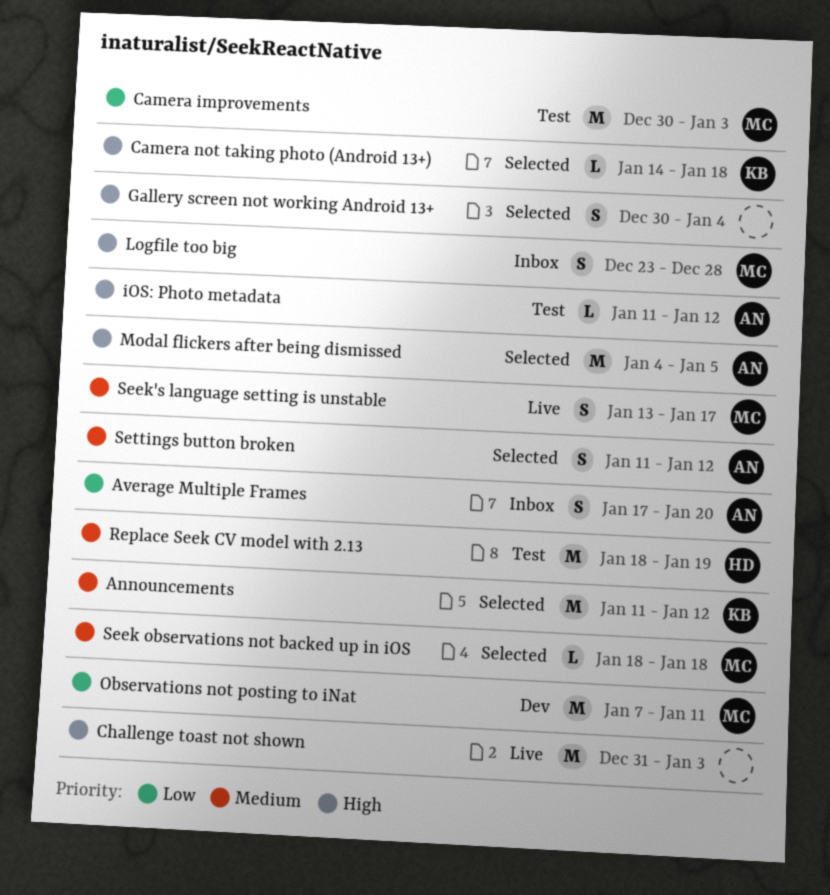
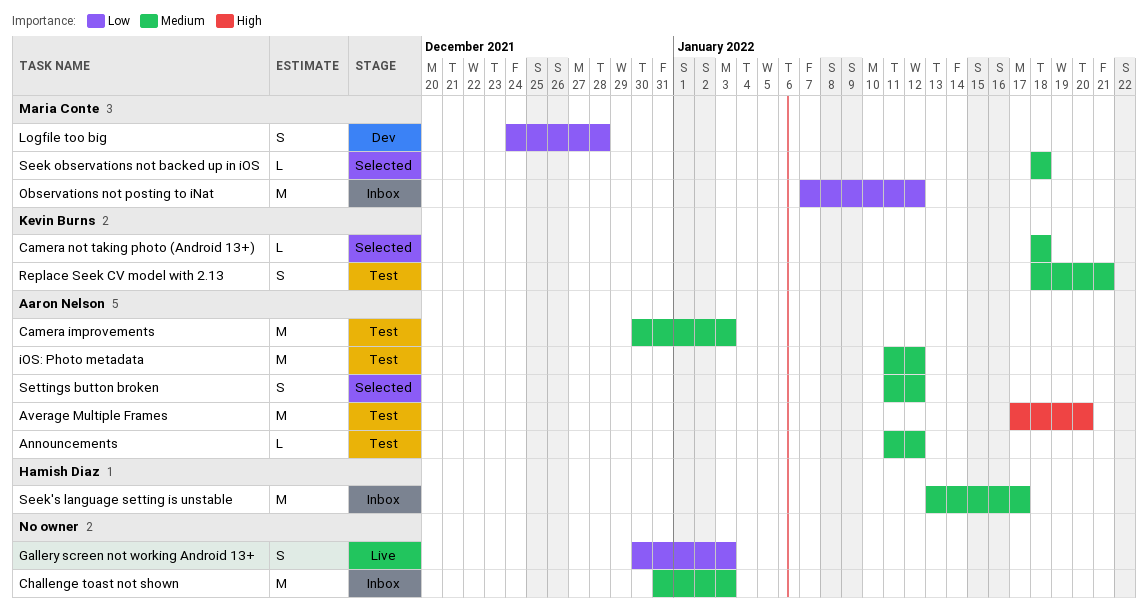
Announcements, status: Selected -> Test
Announcements, owner: Kevin Burns -> Aaron Nelson
Announcements, estimate: M -> L
Average Multiple Frames, status: Inbox -> Test
Average Multiple Frames, priority: Low -> High
Average Multiple Frames, estimate: S -> M
Camera improvements, owner: Maria Conte -> Aaron Nelson
Camera improvements, priority: Low -> Medium
Camera not taking photo (Android 13+), priority: High -> Medium
Camera not taking photo (Android 13+), start: Jan 14 -> Jan 18
Challenge toast not shown, status: Live -> Inbox
Challenge toast not shown, priority: High -> Medium
Gallery screen not working Android 13+, status: Selected -> Live
Gallery screen not working Android 13+, priority: High -> Low
Gallery screen not working Android 13+, due: Jan 4 -> Jan 3
iOS: Photo metadata, priority: High -> Medium
iOS: Photo metadata, estimate: L -> M
Logfile too big, status: Inbox -> Dev
Logfile too big, priority: High -> Low
Logfile too big, start: Dec 23 -> Dec 24
Modal flickers after being dismissed: present -> none
Observations not posting to iNat, status: Dev -> Inbox
Observations not posting to iNat, due: Jan 11 -> Jan 12
Replace Seek CV model with 2.13, owner: Hamish Diaz -> Kevin Burns
Replace Seek CV model with 2.13, estimate: M -> S
Replace Seek CV model with 2.13, due: Jan 19 -> Jan 21
Seek's language setting is unstable, status: Live -> Inbox
Seek's language setting is unstable, owner: Maria Conte -> Hamish Diaz
Seek's language setting is unstable, estimate: S -> M

